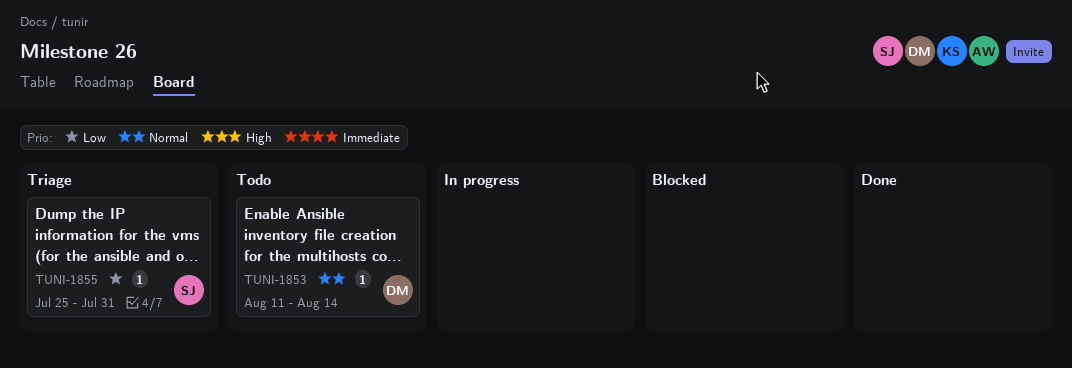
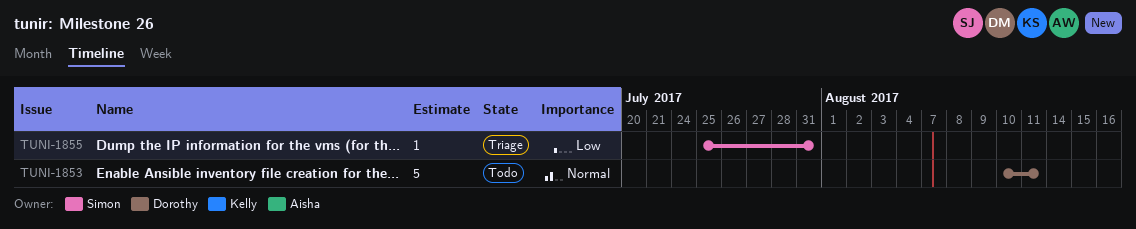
TUNI-1853, estimate: 1 -> 5
TUNI-1853, start: Aug 11 -> Aug 10
TUNI-1853, due: Aug 14 -> Aug 11

